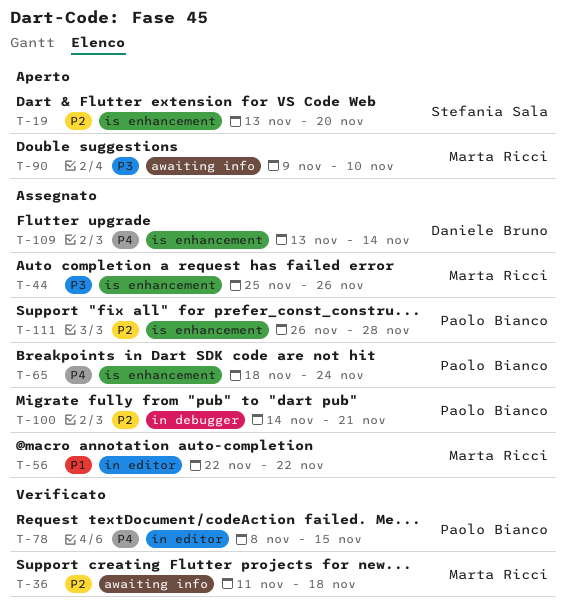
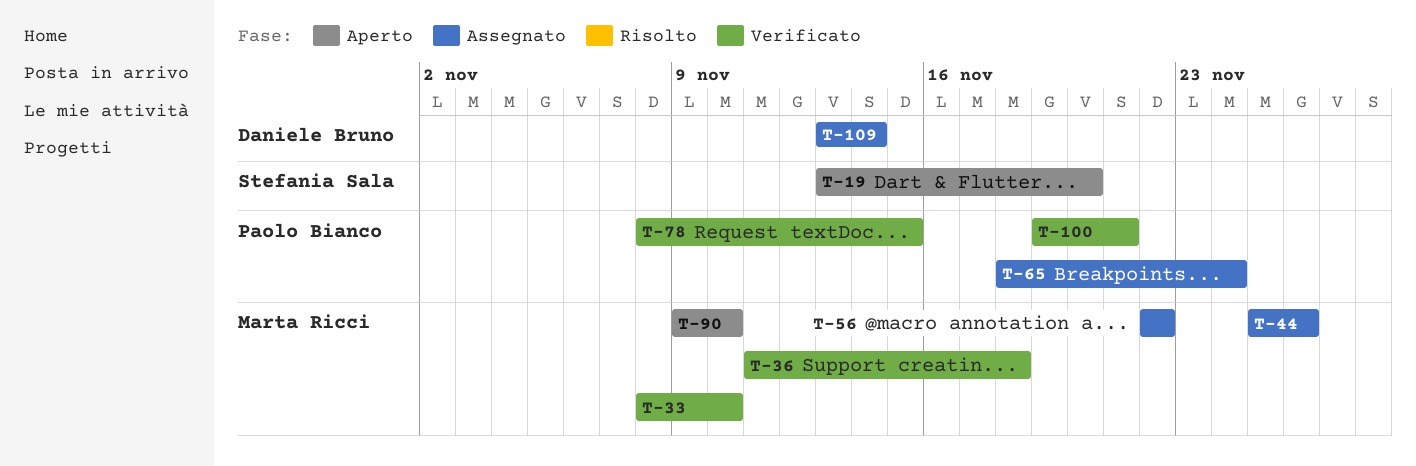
T-33: none -> present
T-100, status: Assegnato -> Verificato
T-100, start: Nov 14 -> Nov 19
T-111: present -> none

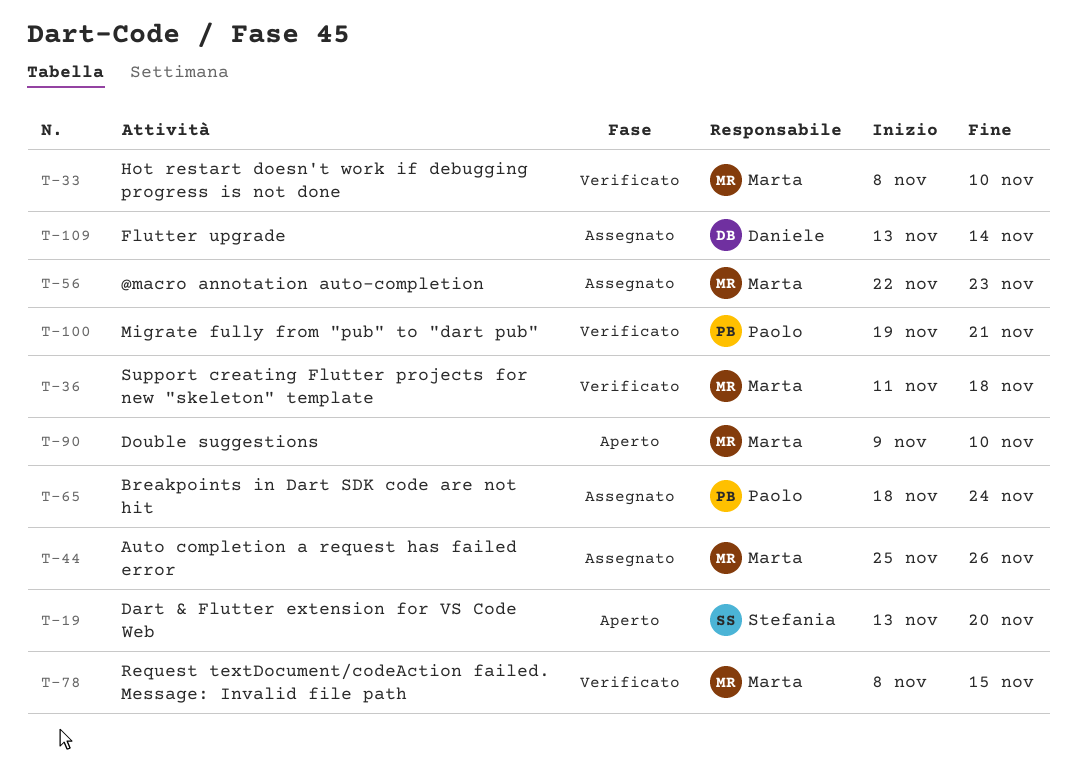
T-56, due: Nov 22 -> Nov 23
T-78, owner: Paolo Bianco -> Marta Ricci

